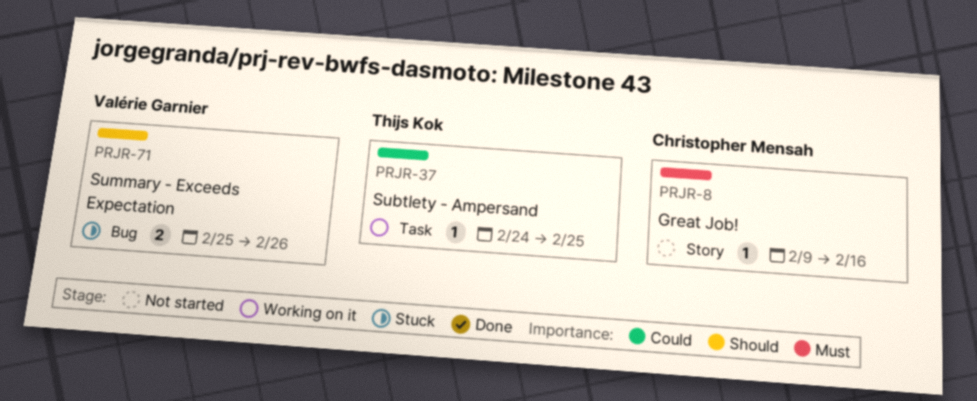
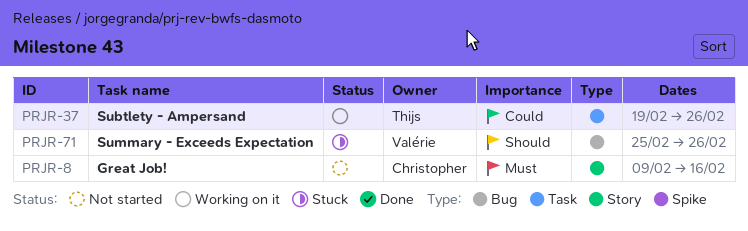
PRJR-37, start: Feb 24 -> Feb 19
PRJR-37, due: Feb 25 -> Feb 26

